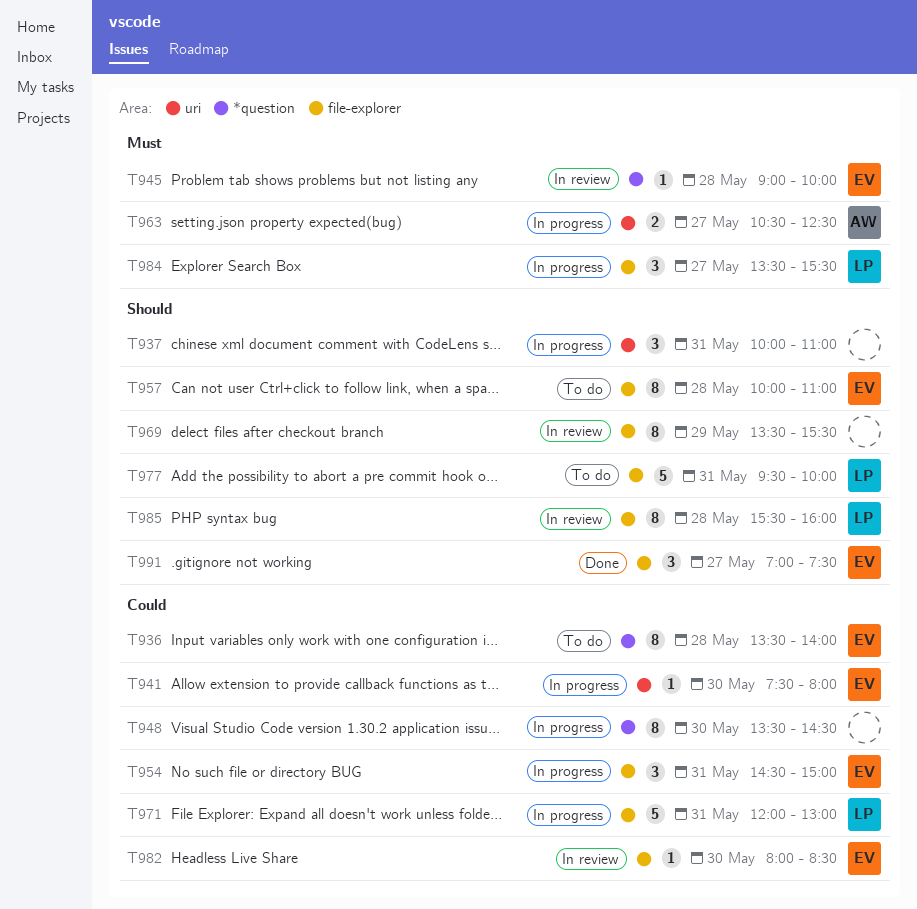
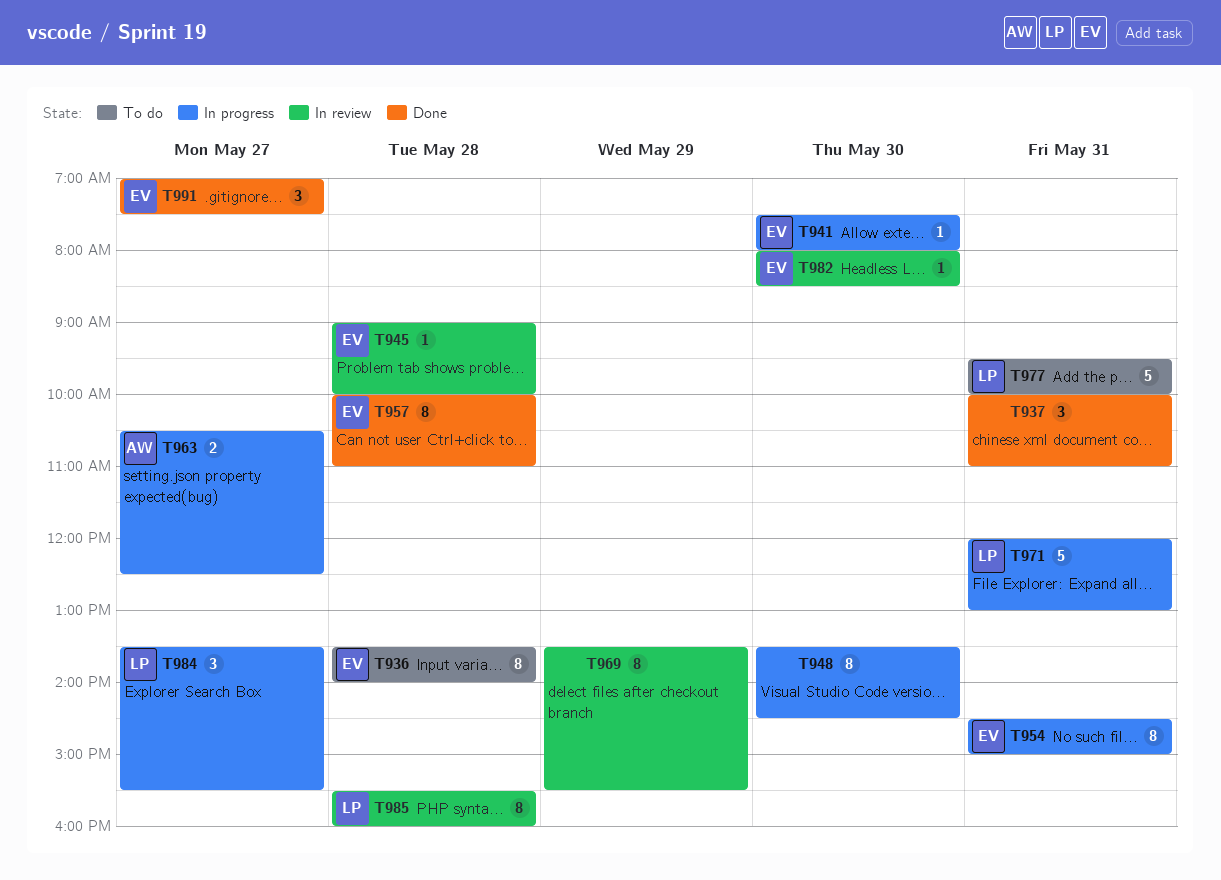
T937, status: In progress -> Done
T954, estimate: 3 -> 8
T957, status: To do -> Done

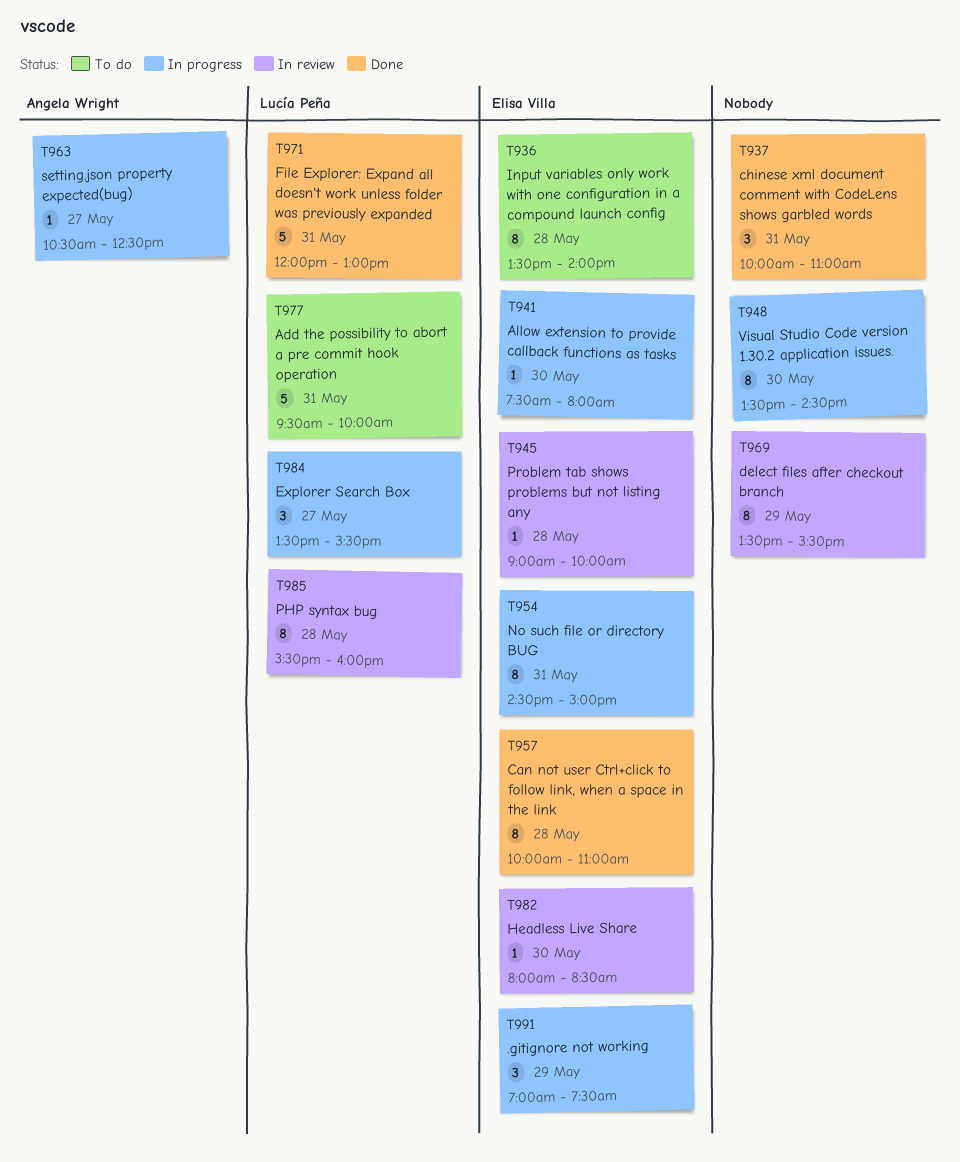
T963, estimate: 2 -> 1
T971, status: In progress -> Done
T991, status: Done -> In progress
T991, day: May 27 -> May 29

